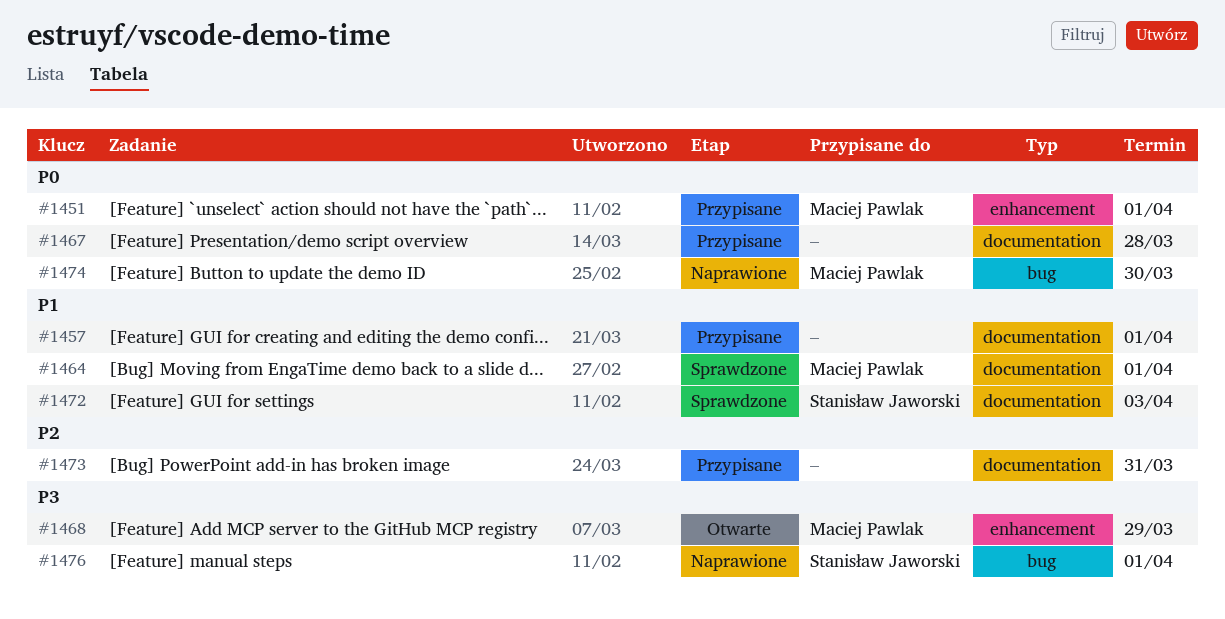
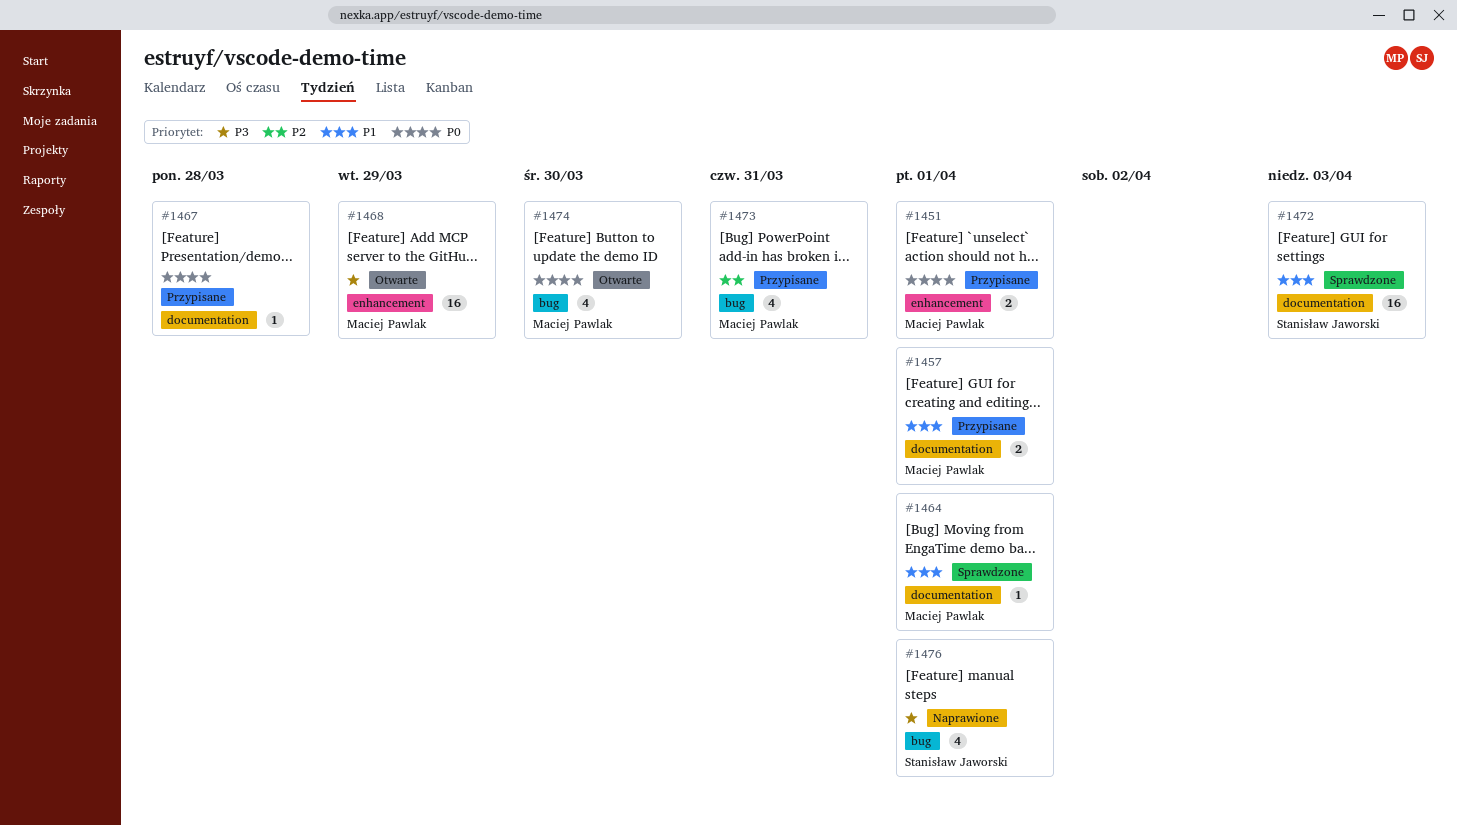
#1457, owner: none -> Maciej Pawlak
#1473, owner: none -> Maciej Pawlak
#1473, label: documentation -> bug
#1474, status: Naprawione -> Otwarte

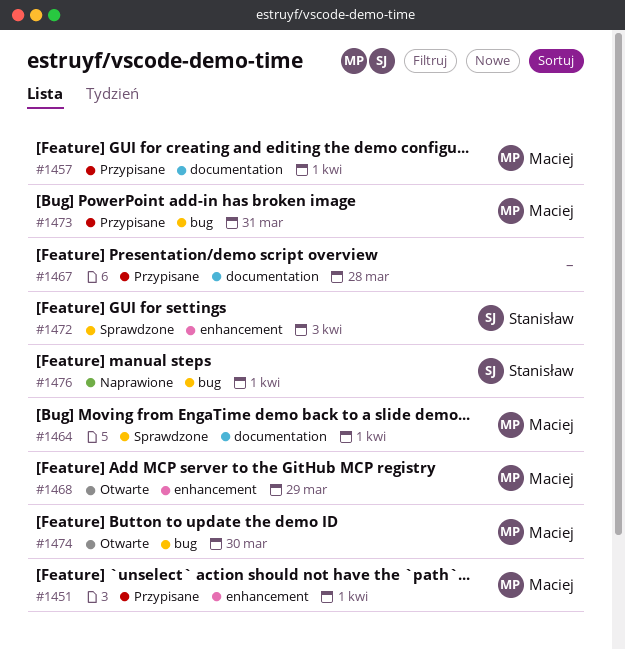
#1472, label: documentation -> enhancement

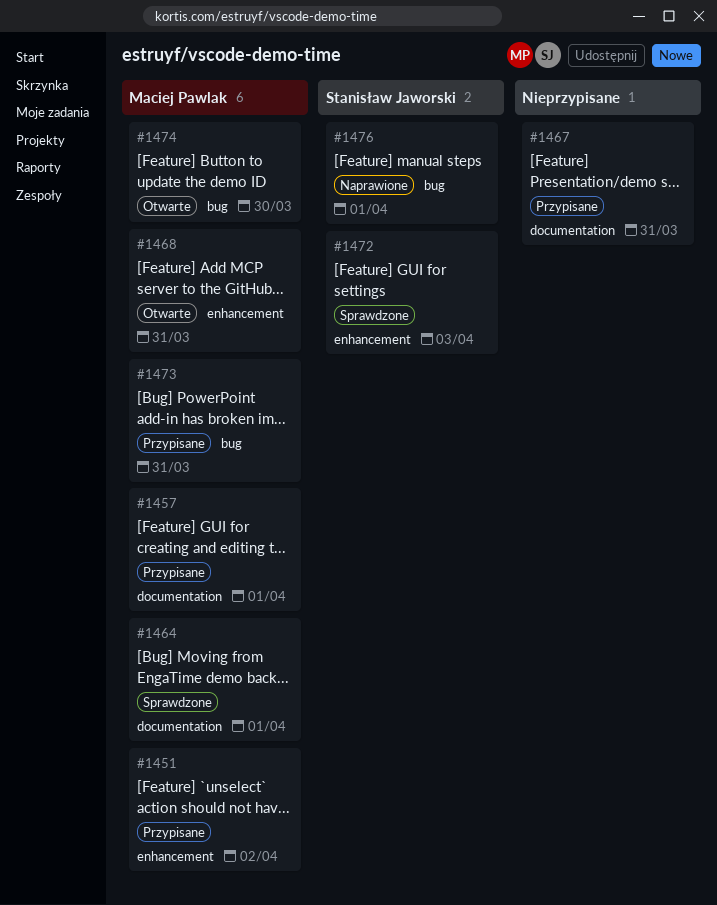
#1451, due: Apr 1 -> Apr 2
#1467, due: Mar 28 -> Mar 31
#1468, due: Mar 29 -> Mar 31

